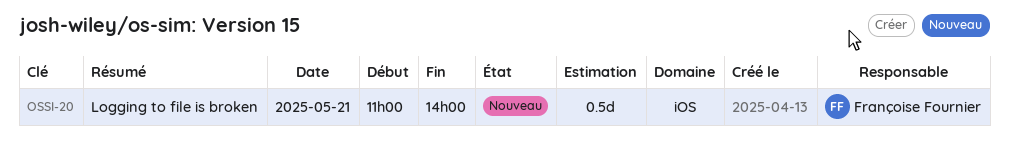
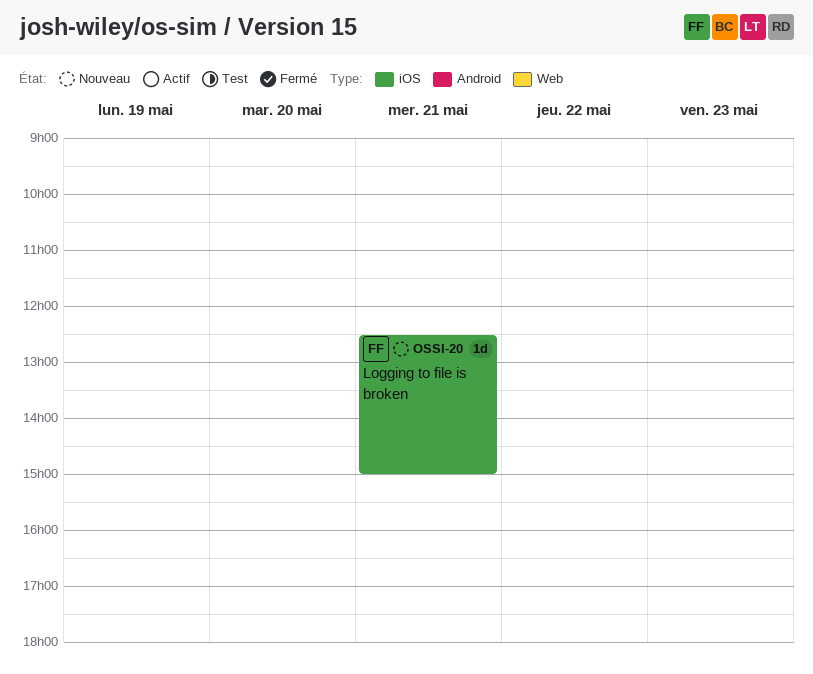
OSSI-20, estimate: 0.5d -> 1d
OSSI-20, begins: 11:00 -> 12:30
OSSI-20, ends: 14:00 -> 15:00

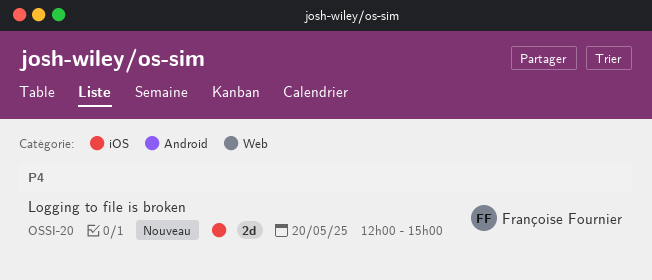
OSSI-20, estimate: 1d -> 2d
OSSI-20, day: May 21 -> May 20
OSSI-20, begins: 12:30 -> 12:00

